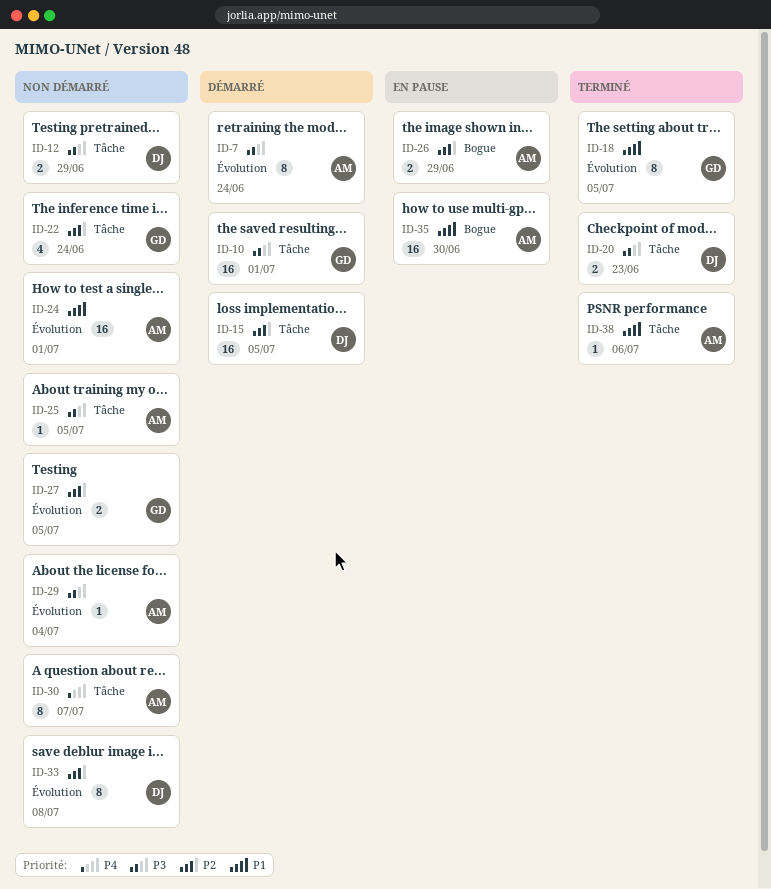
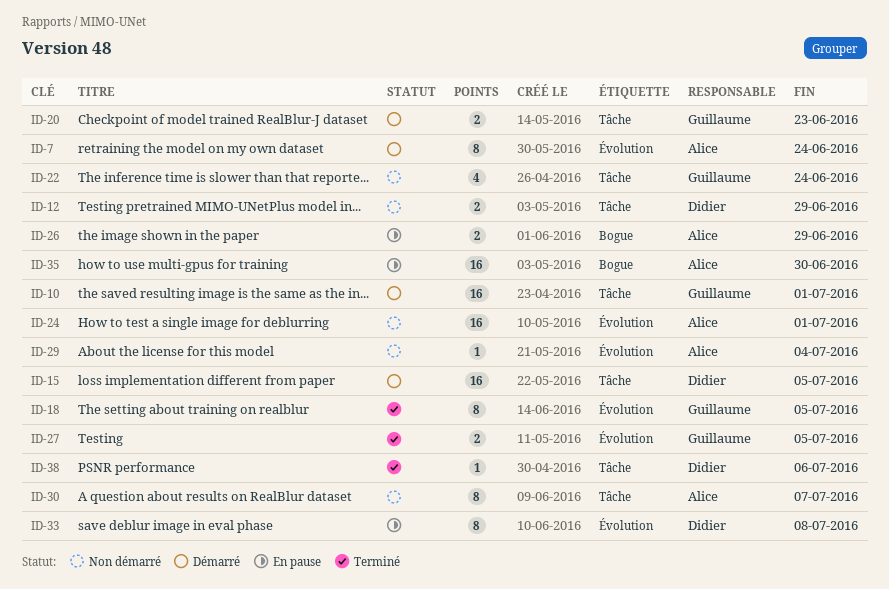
ID-20, status: Terminé -> Démarré
ID-20, owner: Didier -> Guillaume
ID-25: present -> none
ID-27, status: Non démarré -> Terminé
ID-33, status: Non démarré -> En pause
ID-38, owner: Alice -> Didier

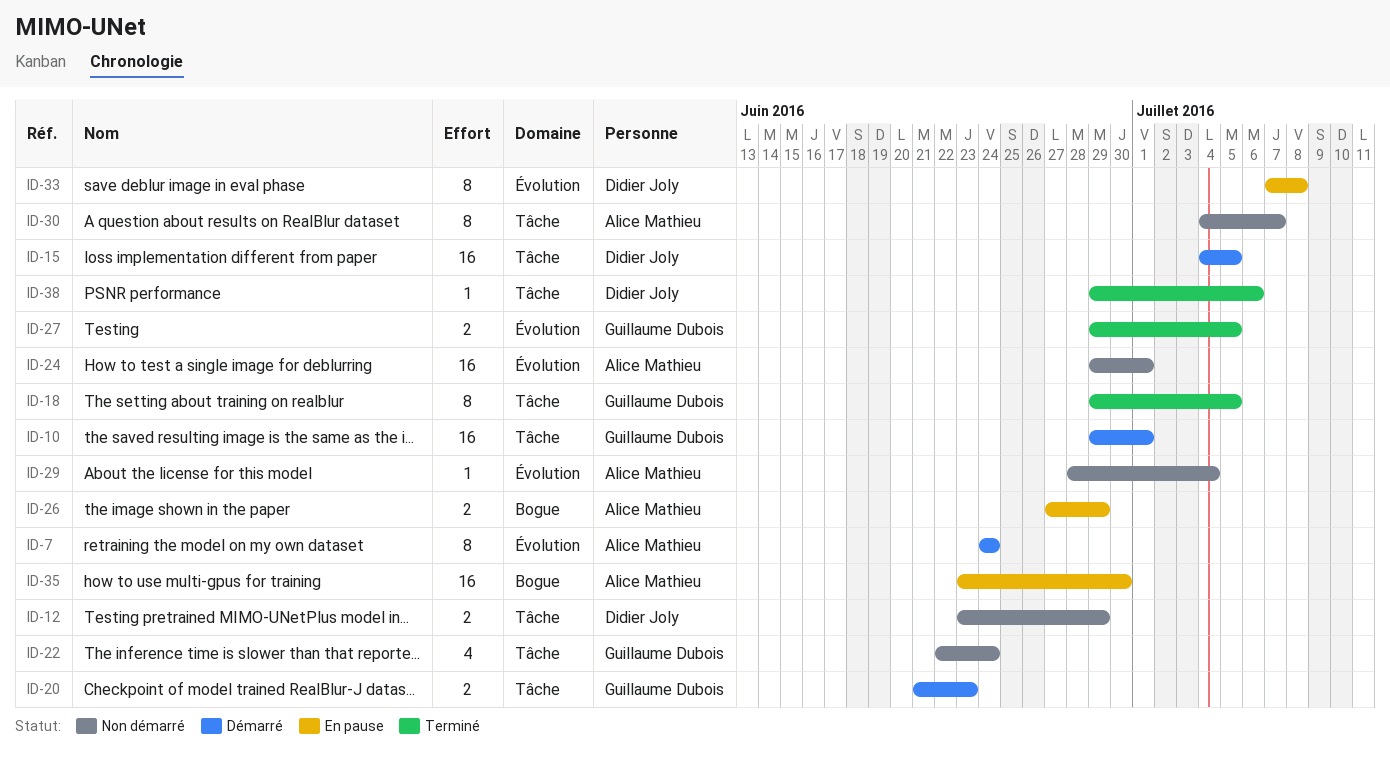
ID-18, label: Évolution -> Tâche

